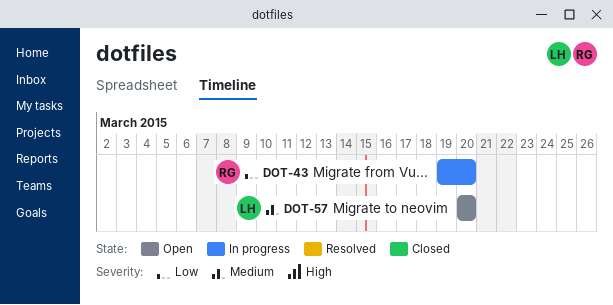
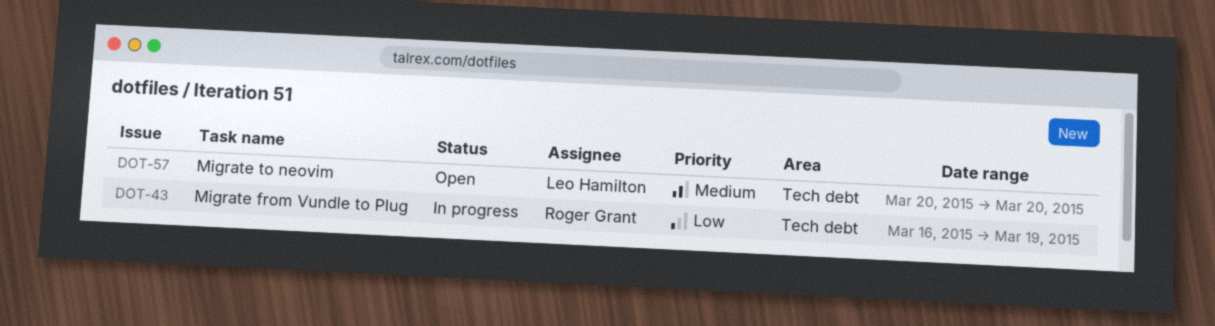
DOT-43, start: Mar 19 -> Mar 16
DOT-43, due: Mar 20 -> Mar 19

